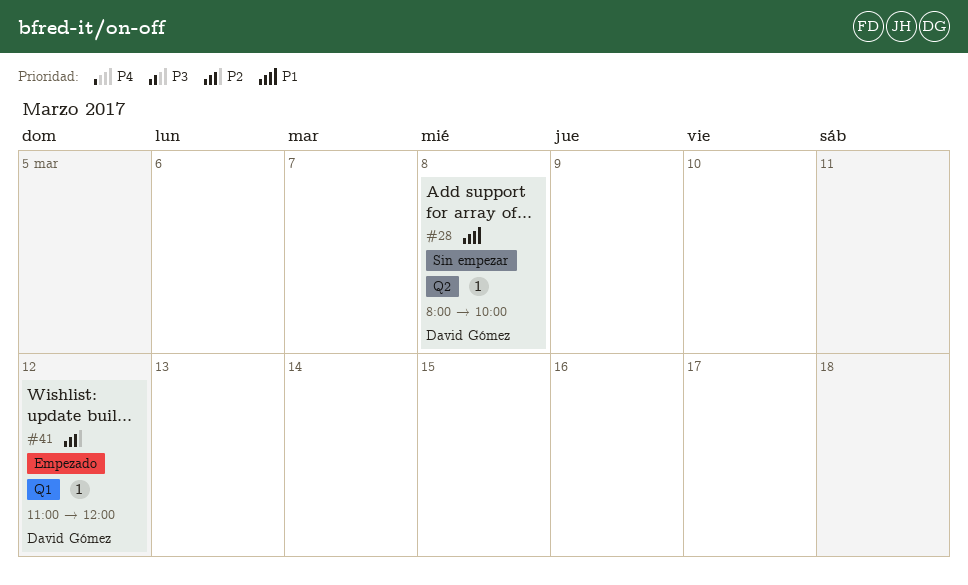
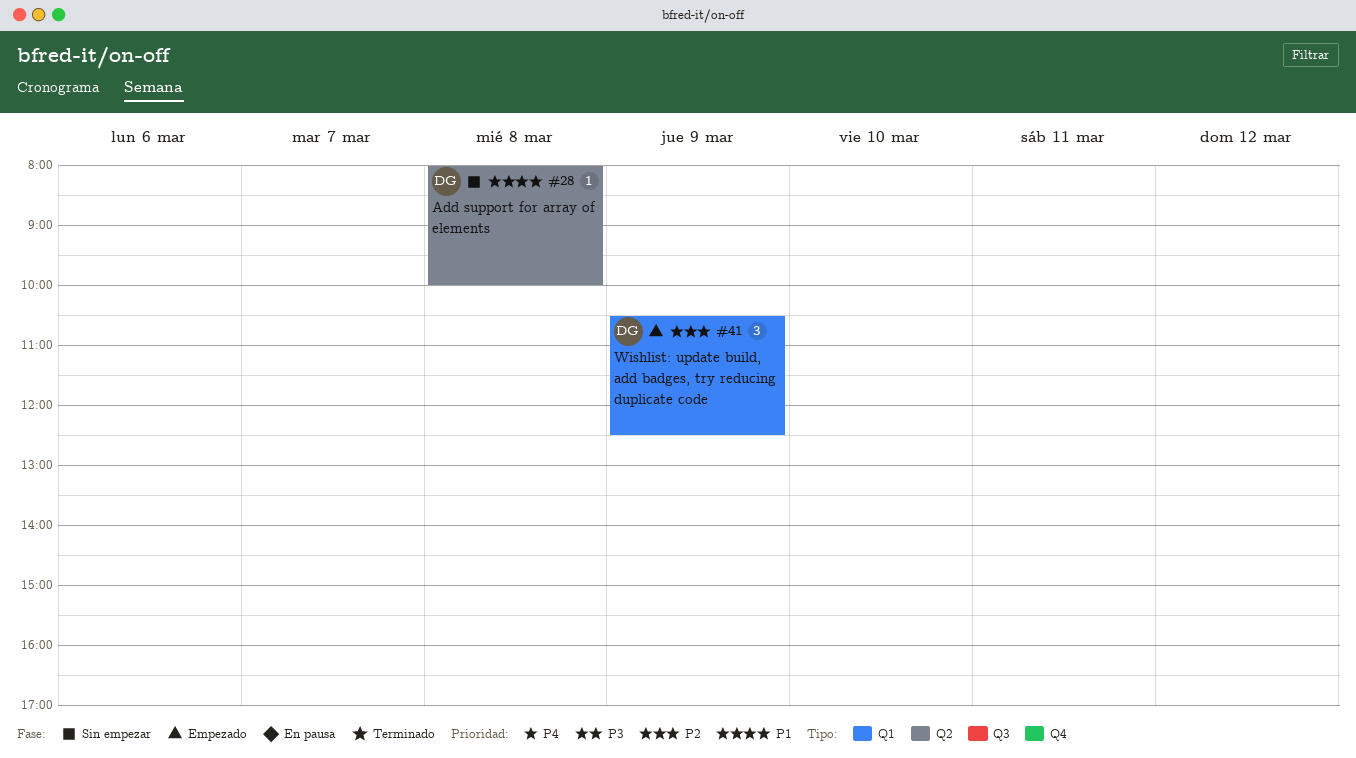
#41, estimate: 1 -> 3
#41, day: Mar 12 -> Mar 9
#41, begins: 11:00 -> 10:30
#41, ends: 12:00 -> 12:30

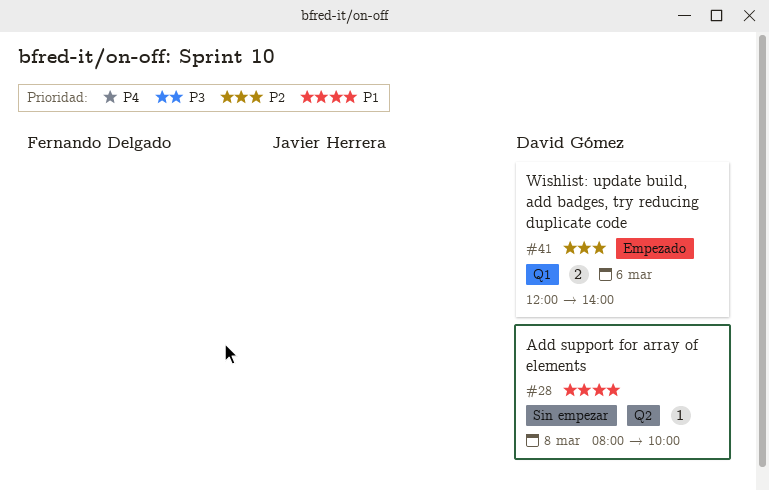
#41, estimate: 3 -> 2
#41, day: Mar 9 -> Mar 6
#41, begins: 10:30 -> 12:00
#41, ends: 12:30 -> 14:00

